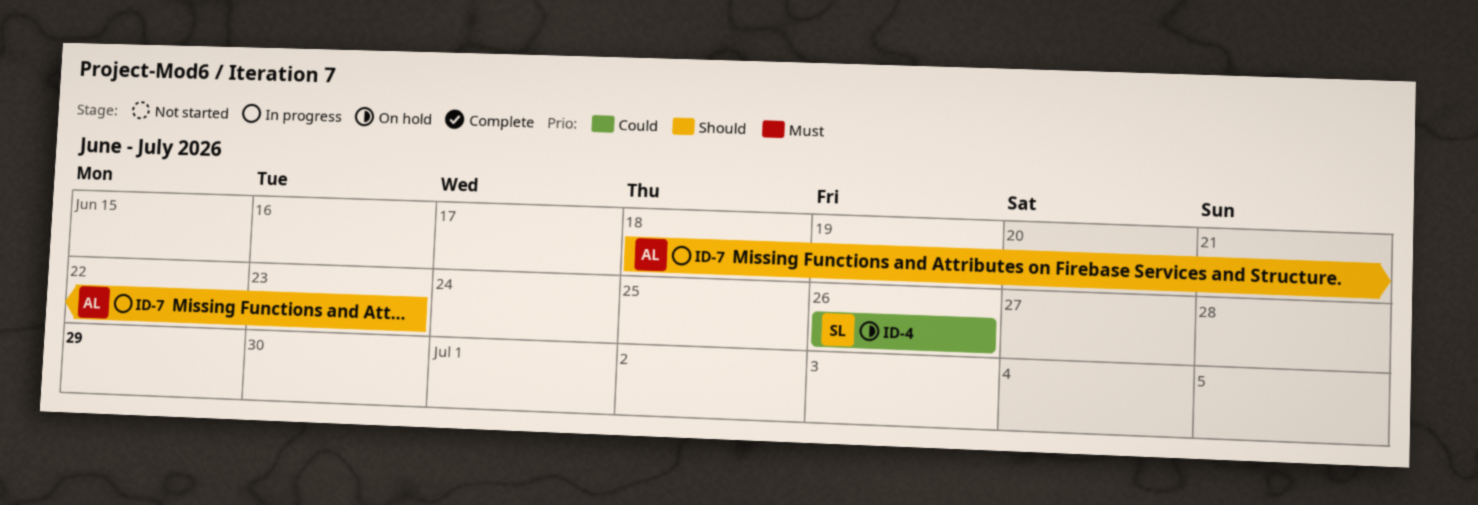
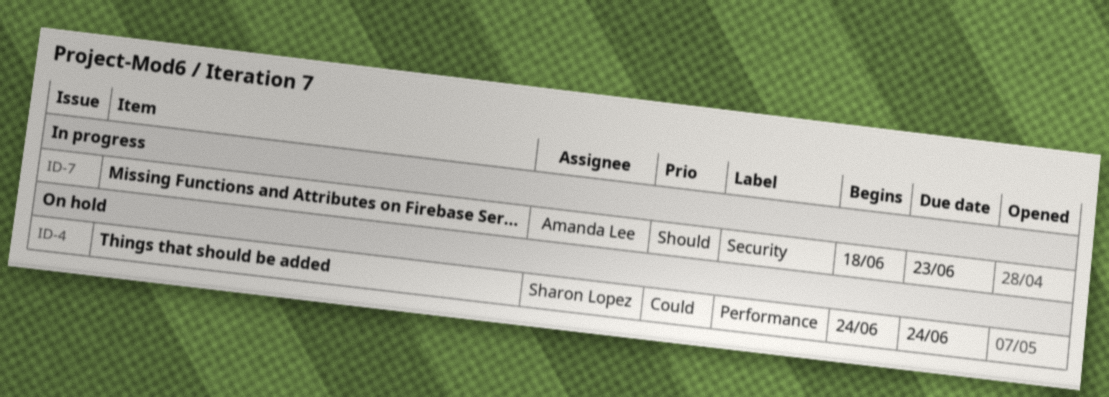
ID-4, start: Jun 26 -> Jun 24
ID-4, due: Jun 26 -> Jun 24

